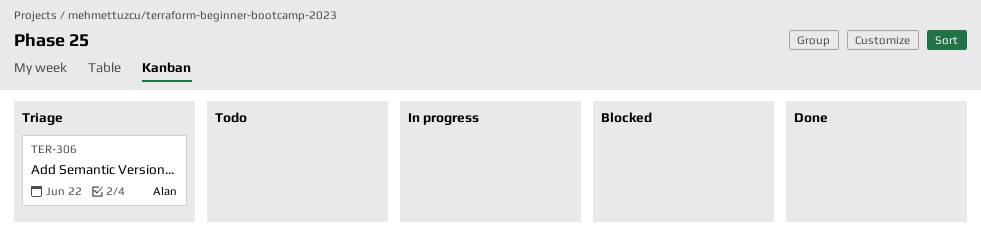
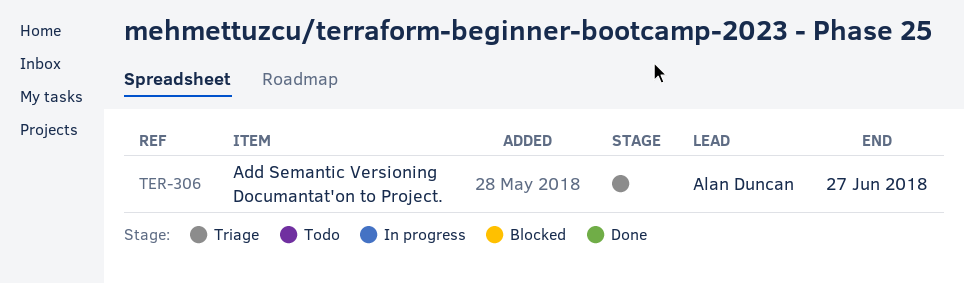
TER-306, due: Jun 22 -> Jun 27

